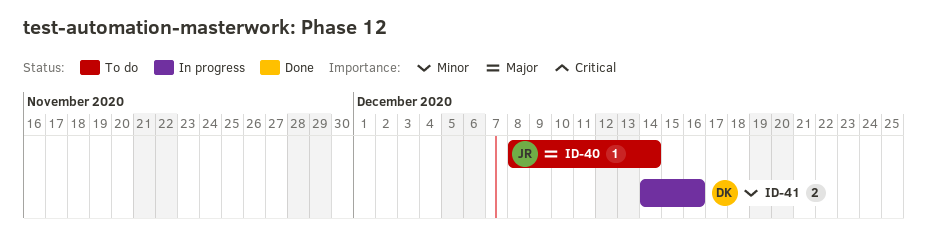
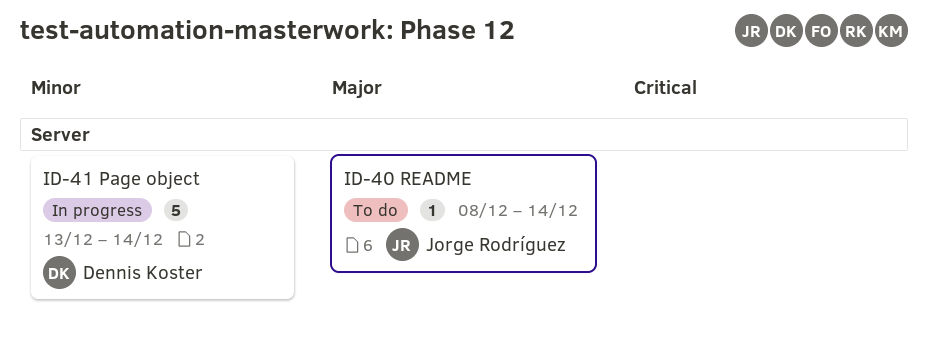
ID-41, estimate: 2 -> 5
ID-41, start: Dec 14 -> Dec 13
ID-41, due: Dec 16 -> Dec 14

